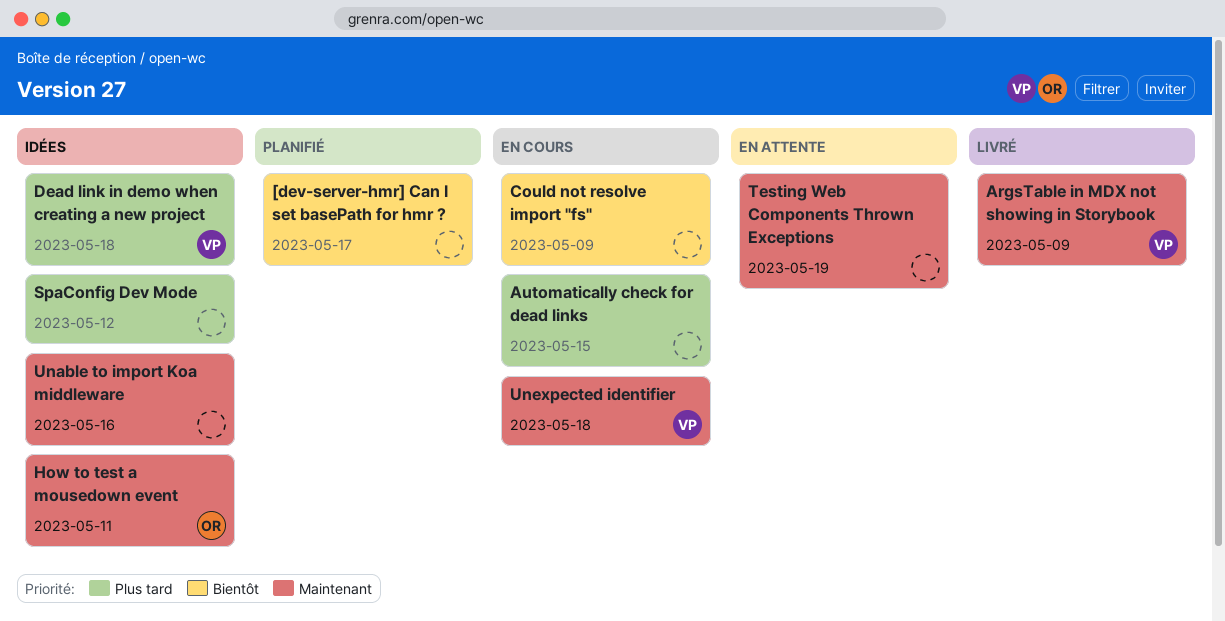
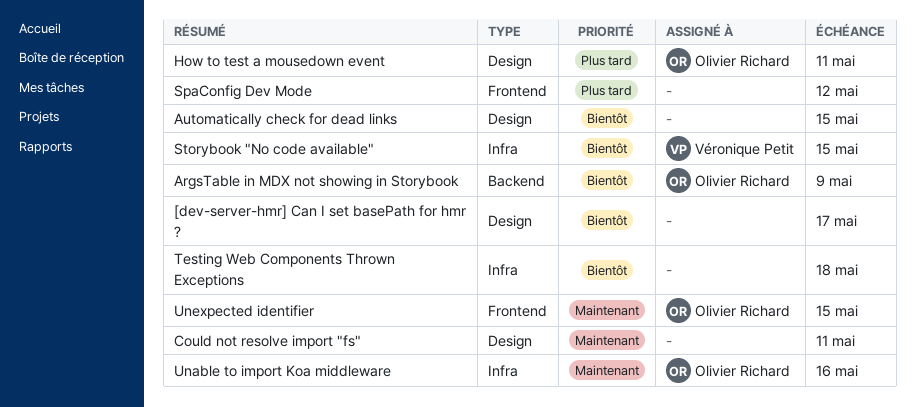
ArgsTable in MDX not showing in Storybook, owner: Véronique Petit -> Olivier Richard
ArgsTable in MDX not showing in Storybook, priority: Maintenant -> Bientôt
Automatically check for dead links, priority: Plus tard -> Bientôt
Could not resolve import "fs", priority: Bientôt -> Maintenant
Could not resolve import "fs", due: May 9 -> May 11
Dead link in demo when creating a new project: present -> none
How to test a mousedown event, priority: Maintenant -> Plus tard
Storybook "No code available": none -> present
Testing Web Components Thrown Exceptions, priority: Maintenant -> Bientôt
Testing Web Components Thrown Exceptions, due: May 19 -> May 18
Unable to import Koa middleware, owner: none -> Olivier Richard
Unexpected identifier, owner: Véronique Petit -> Olivier Richard
Unexpected identifier, due: May 18 -> May 15

